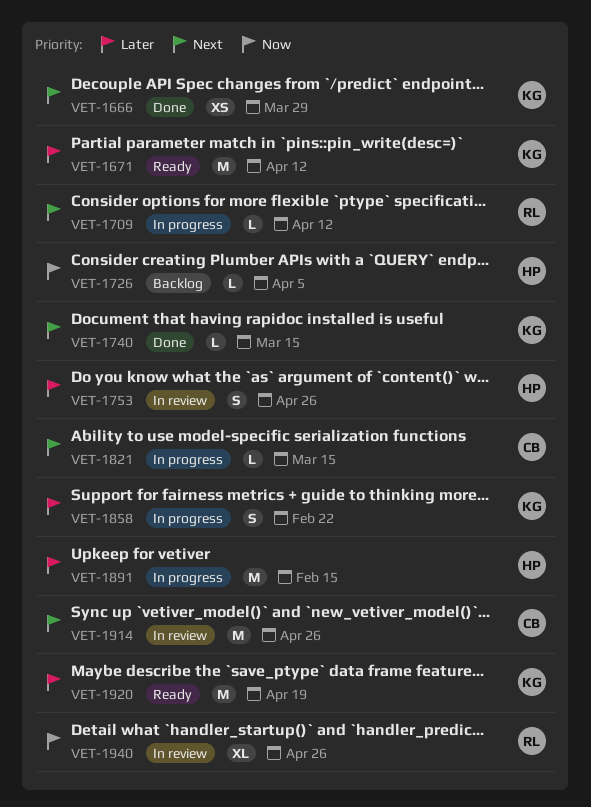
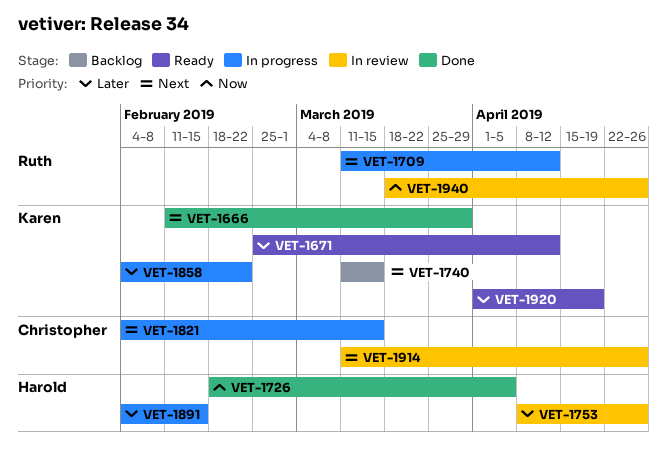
VET-1726, status: Backlog -> Done
VET-1740, status: Done -> Backlog

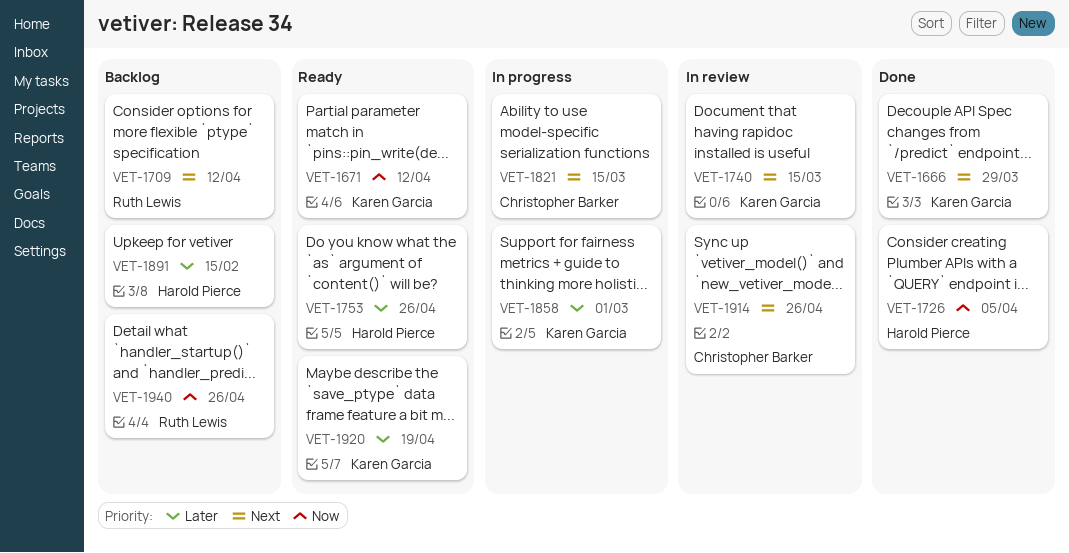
VET-1671, priority: Later -> Now
VET-1709, status: In progress -> Backlog
VET-1740, status: Backlog -> In review
VET-1753, status: In review -> Ready
VET-1858, due: Feb 22 -> Mar 1
VET-1891, status: In progress -> Backlog
VET-1940, status: In review -> Backlog

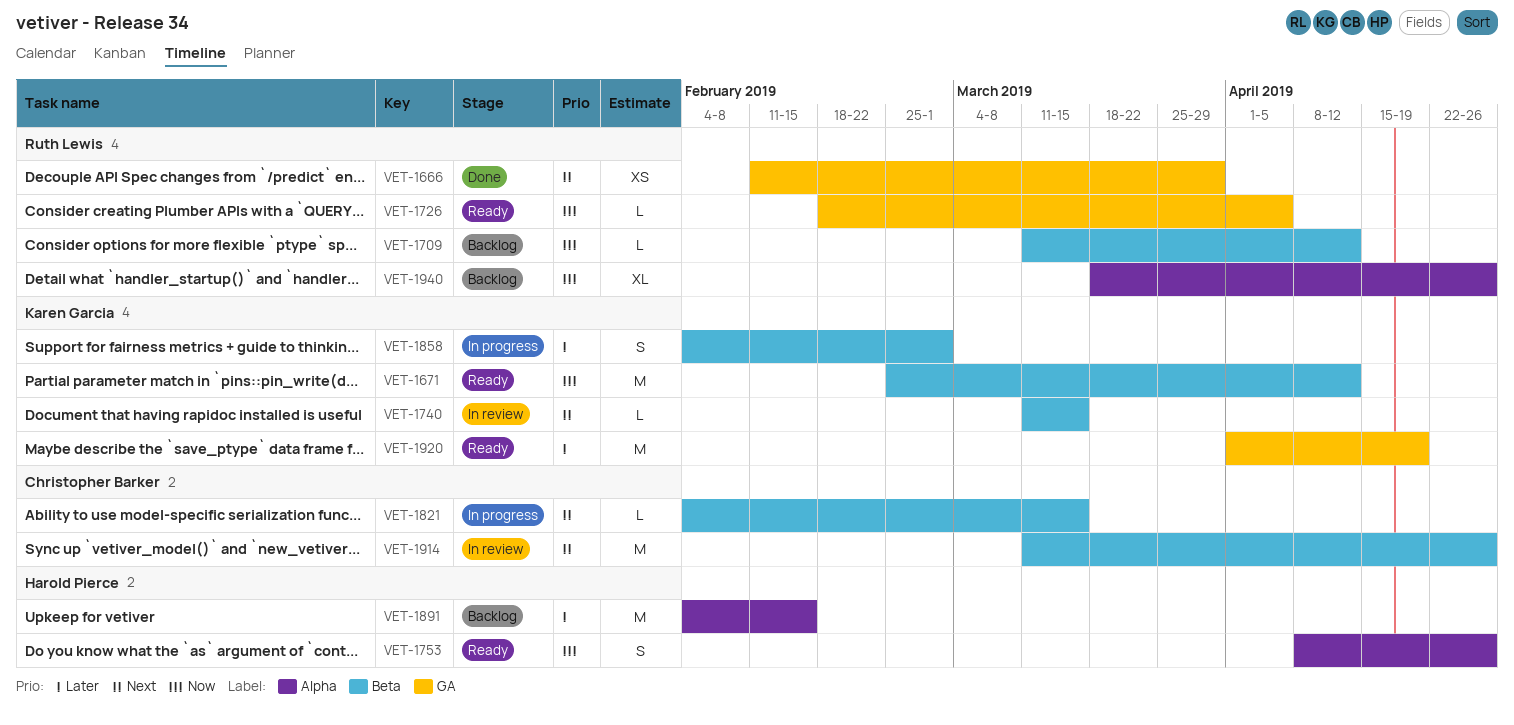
VET-1666, owner: Karen Garcia -> Ruth Lewis
VET-1709, priority: Next -> Now
VET-1726, status: Done -> Ready
VET-1726, owner: Harold Pierce -> Ruth Lewis
VET-1753, priority: Later -> Now

